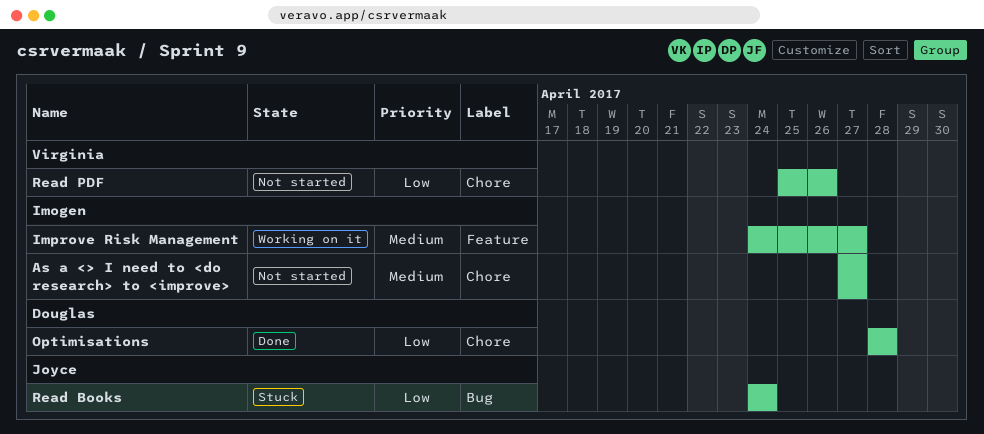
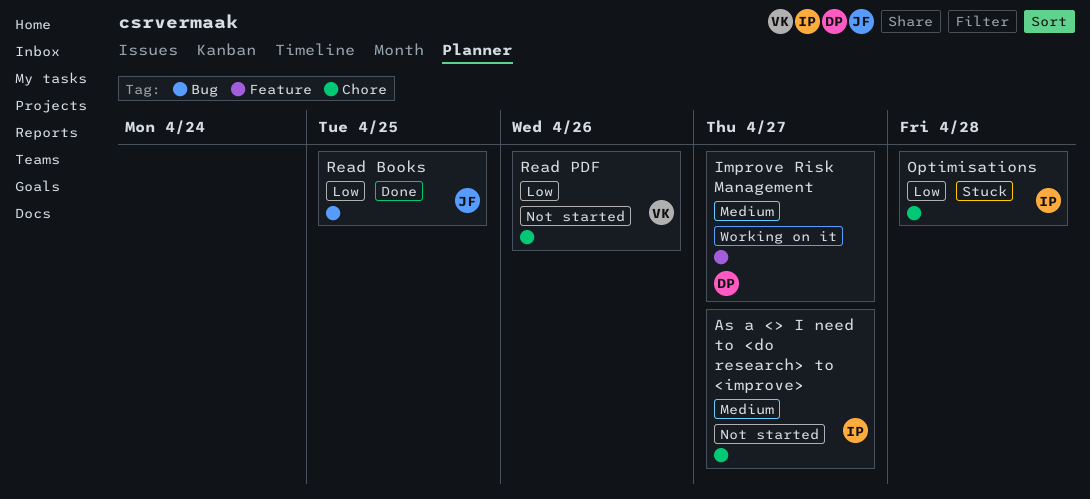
Improve Risk Management, owner: Imogen -> Douglas
Optimisations, status: Done -> Stuck
Optimisations, owner: Douglas -> Imogen
Read Books, status: Stuck -> Done
Read Books, due: Apr 24 -> Apr 25

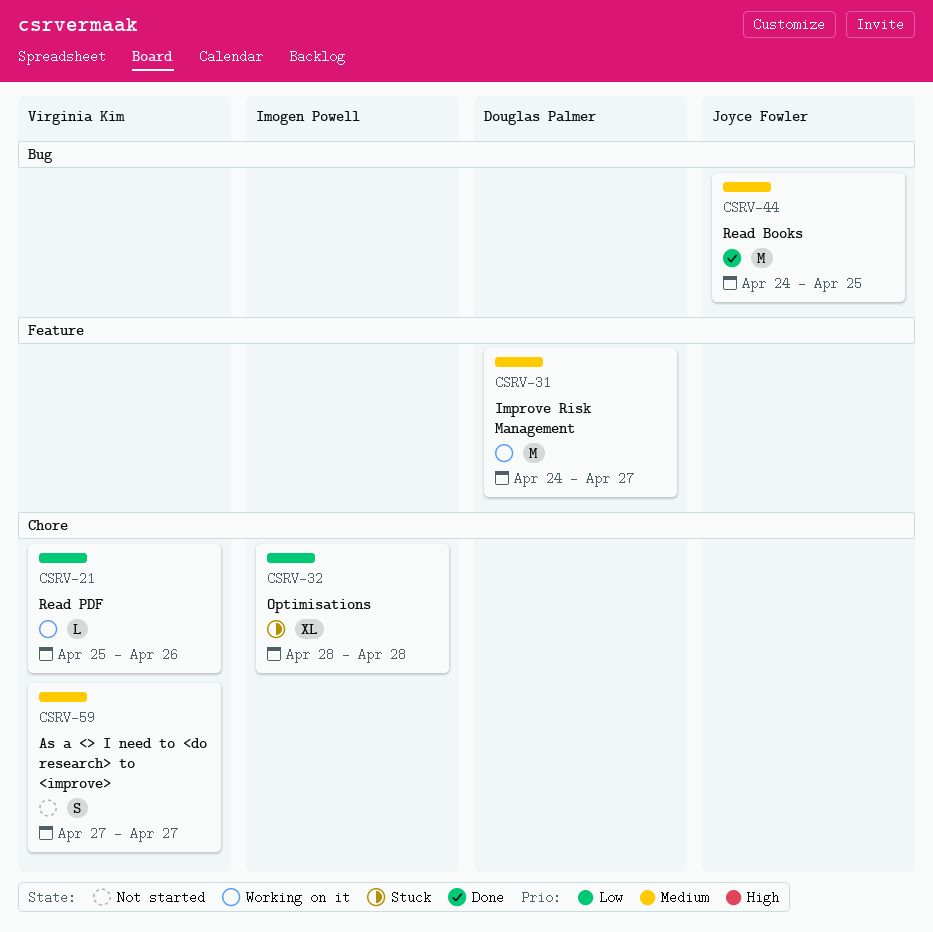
As a <> I need to <do research> to <improve>, owner: Imogen Powell -> Virginia Kim
Read Books, priority: Low -> Medium
Read PDF, status: Not started -> Working on it

